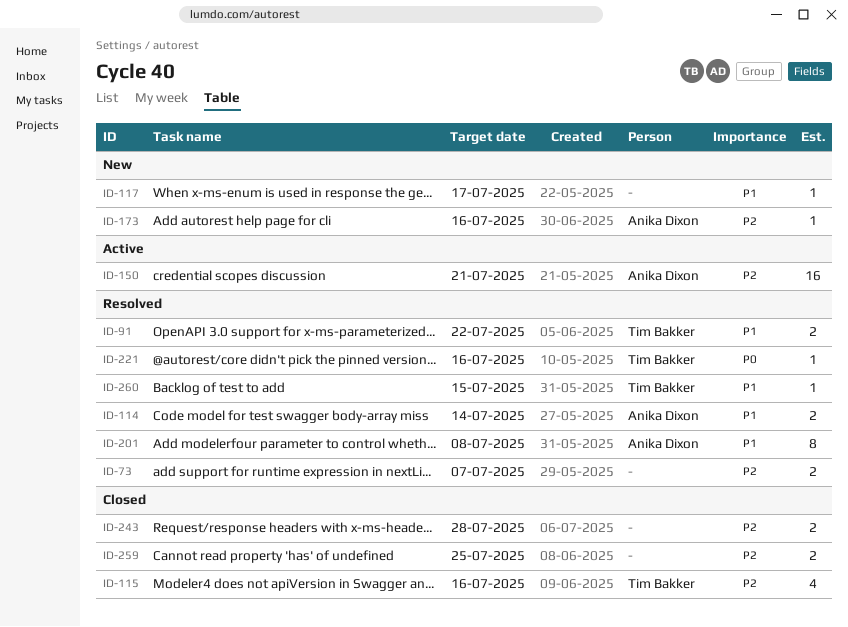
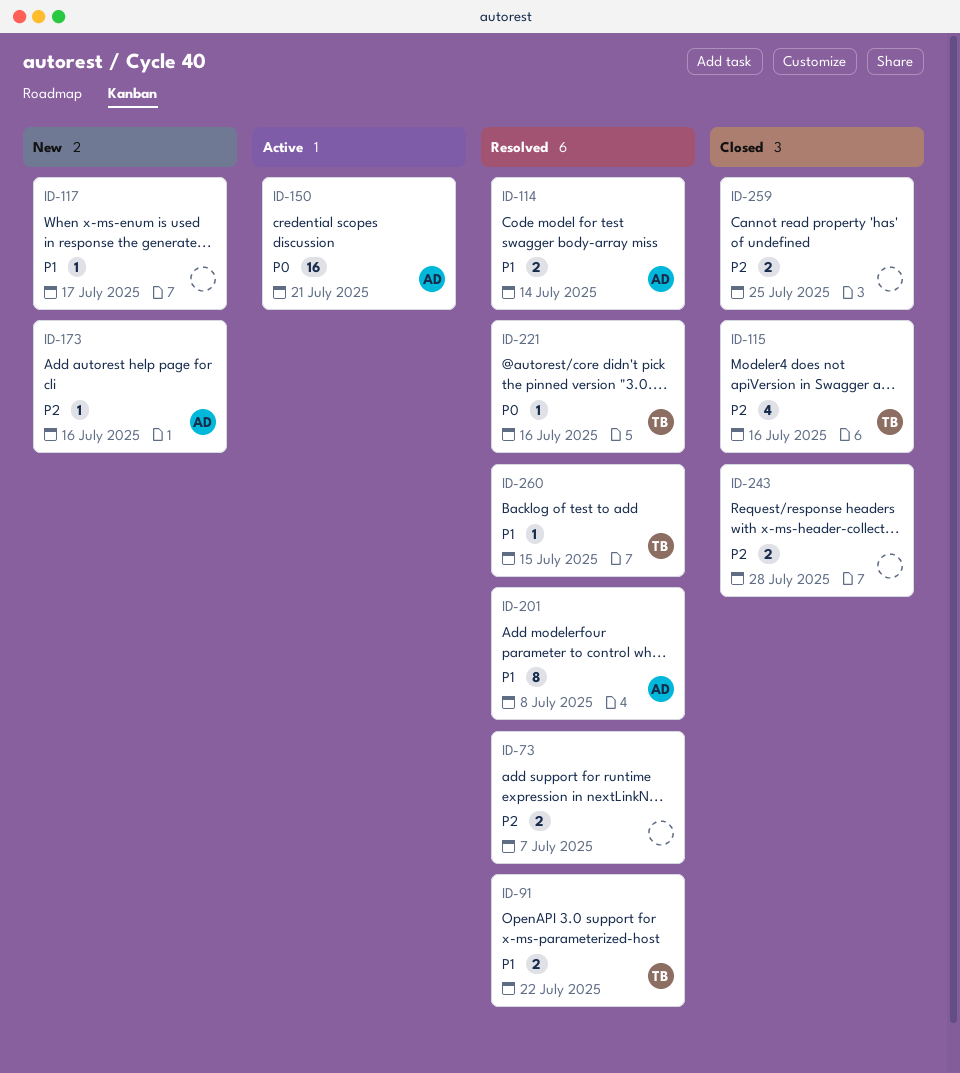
ID-150, priority: P2 -> P0

